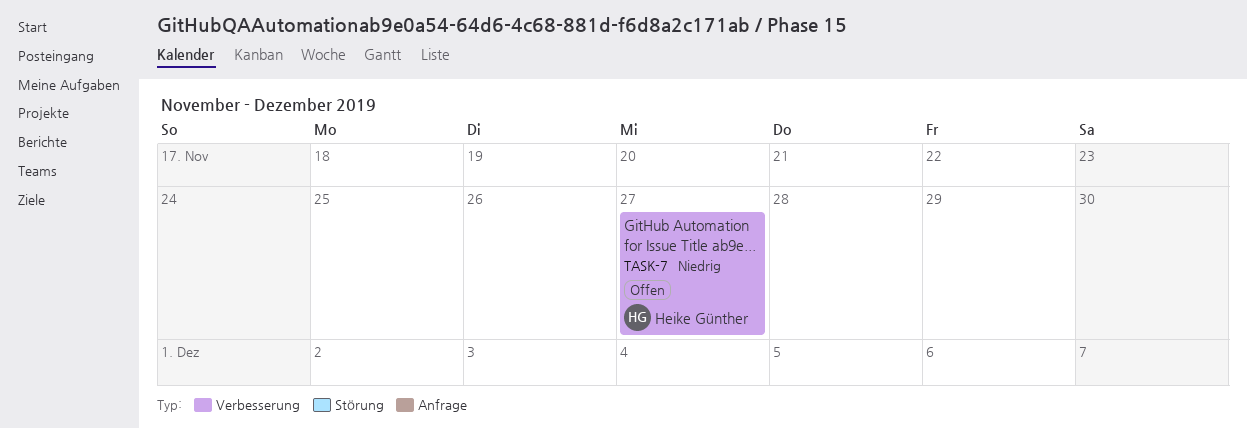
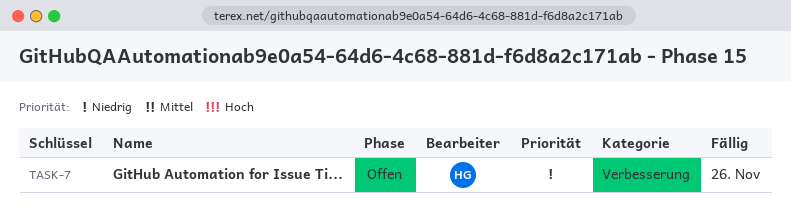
TASK-7, due: Nov 27 -> Nov 26

